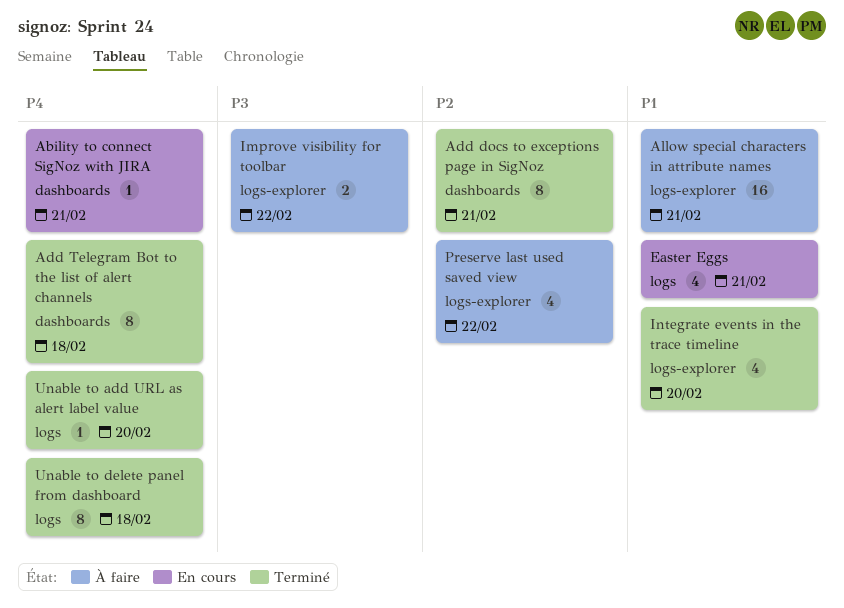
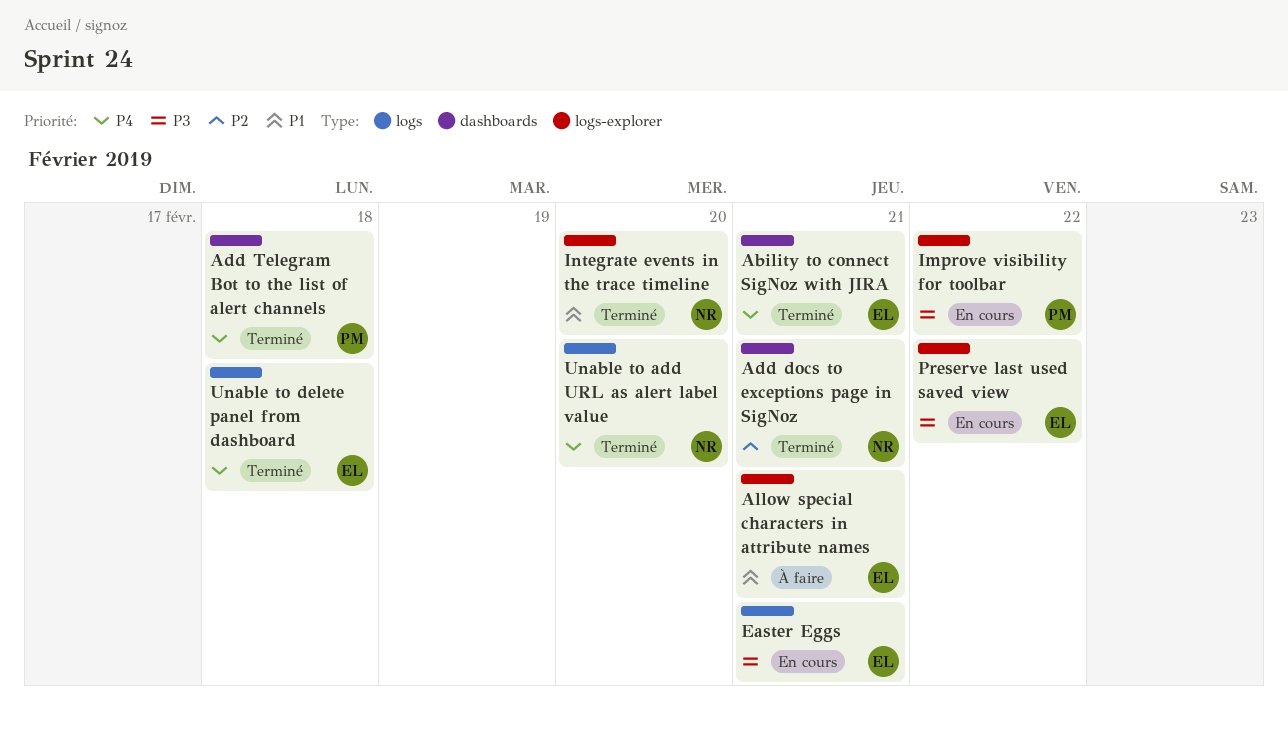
Ability to connect SigNoz with JIRA, status: En cours -> Terminé
Easter Eggs, priority: P1 -> P3
Improve visibility for toolbar, status: À faire -> En cours
Preserve last used saved view, status: À faire -> En cours
Preserve last used saved view, priority: P2 -> P3

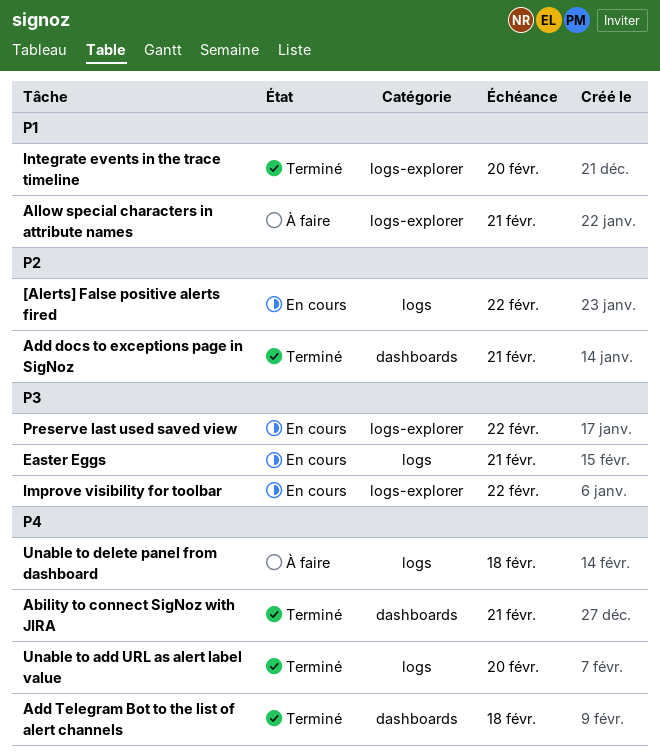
[Alerts] False positive alerts fired: none -> present
Unable to delete panel from dashboard, status: Terminé -> À faire

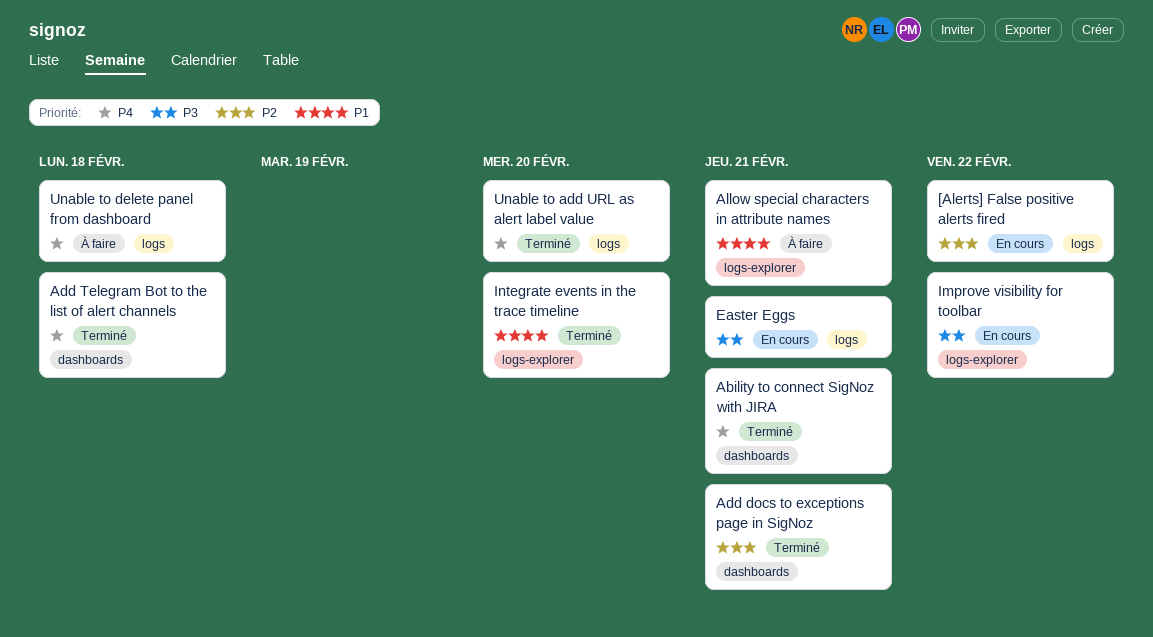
Preserve last used saved view: present -> none

